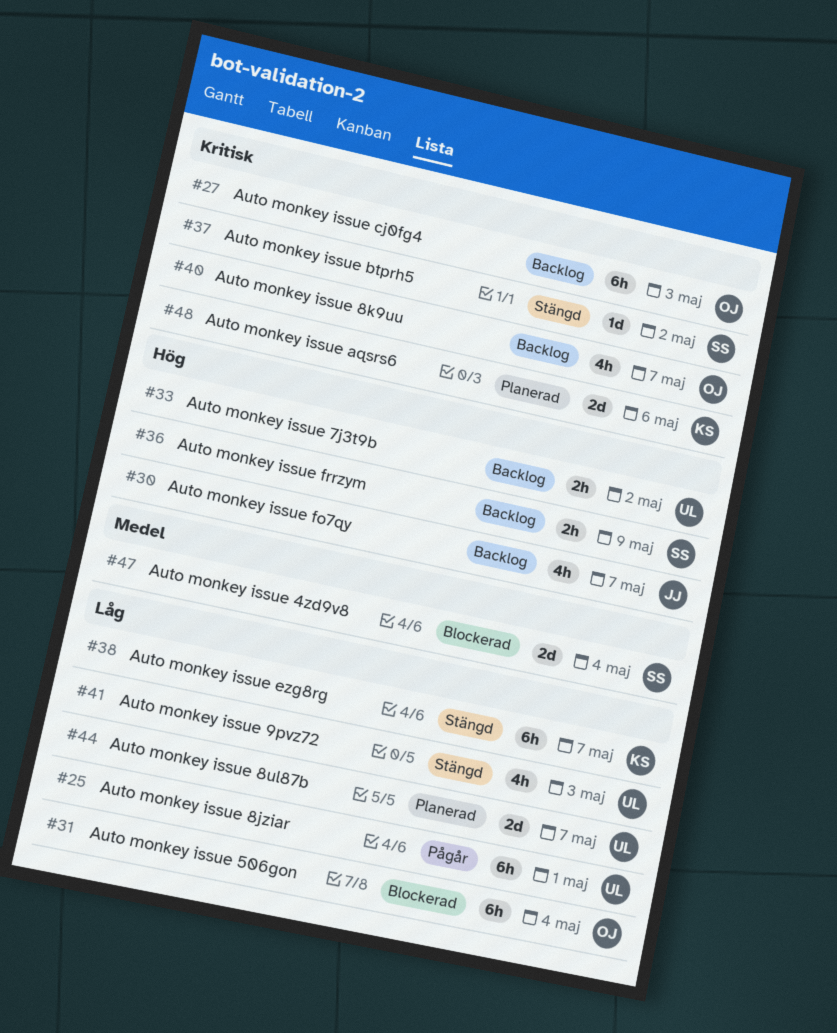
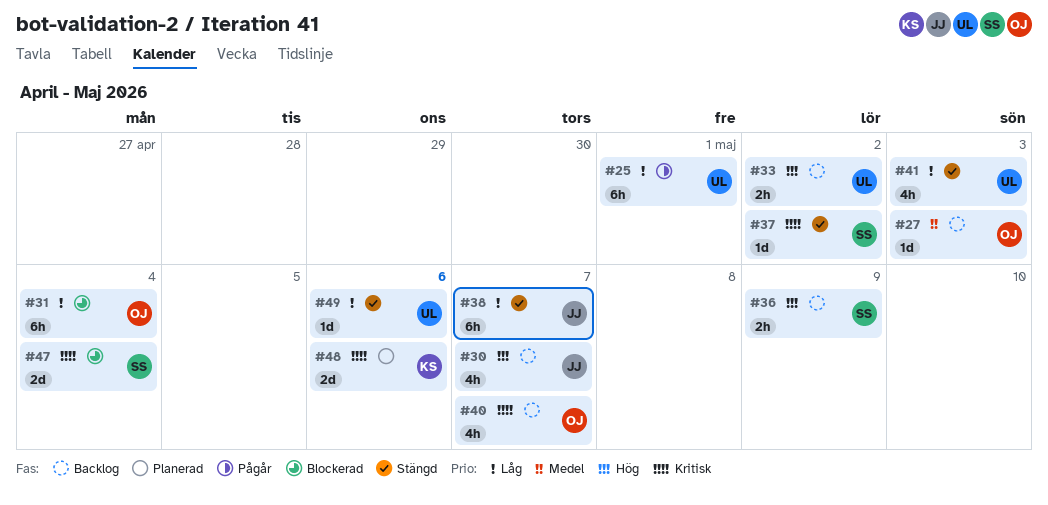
#27, priority: Kritisk -> Medel
#27, estimate: 6h -> 1d
#38, owner: KS -> JJ
#44: present -> none
#47, priority: Medel -> Kritisk
#49: none -> present

